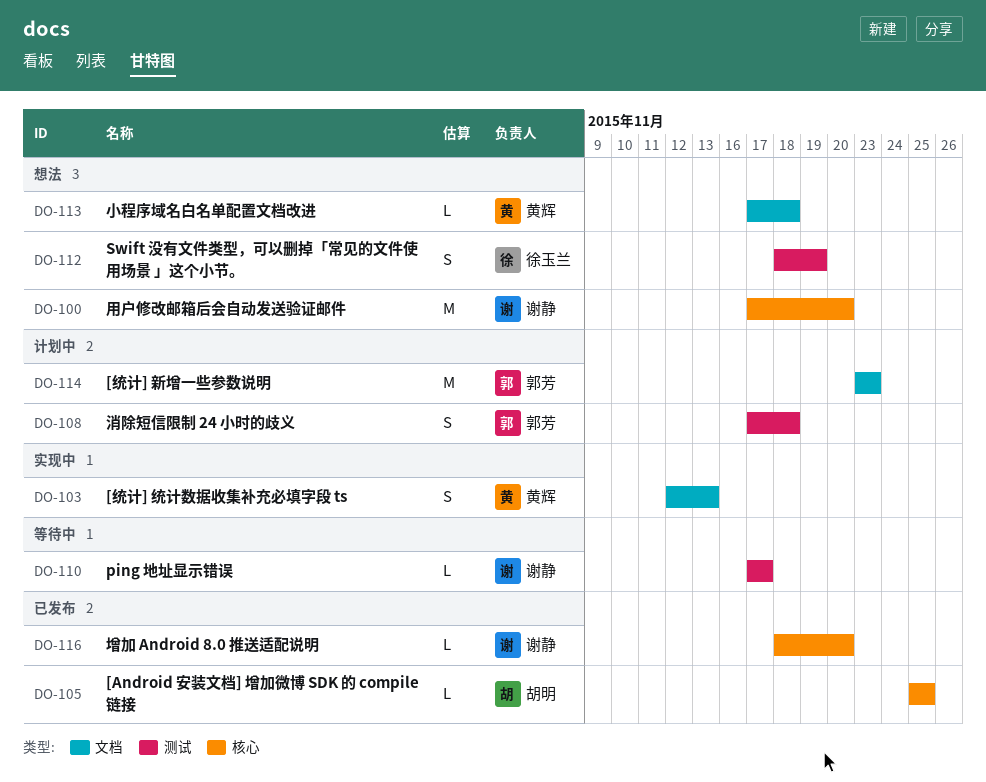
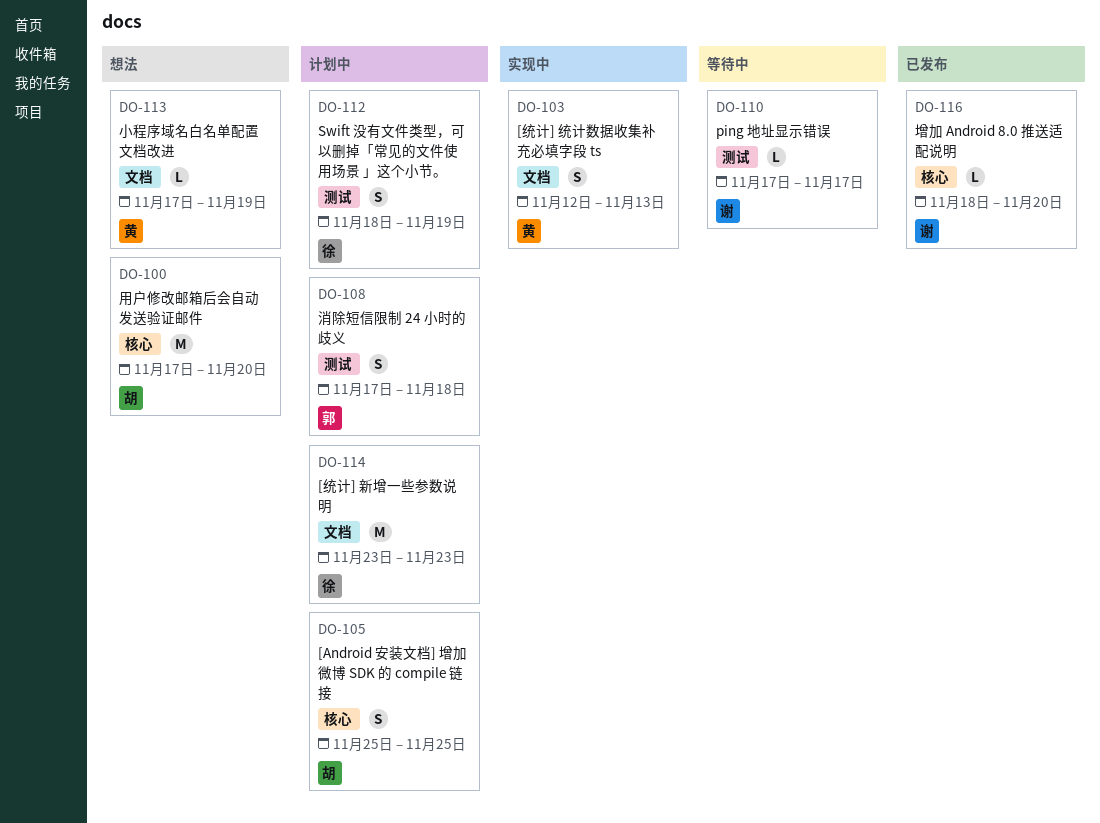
DO-100, owner: 谢静 -> 胡明
DO-105, status: 已发布 -> 计划中
DO-105, estimate: L -> S
DO-112, status: 想法 -> 计划中
DO-113, due: Nov 18 -> Nov 19
DO-114, owner: 郭芳 -> 徐玉兰

